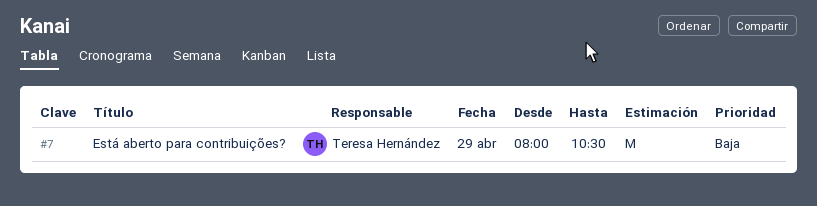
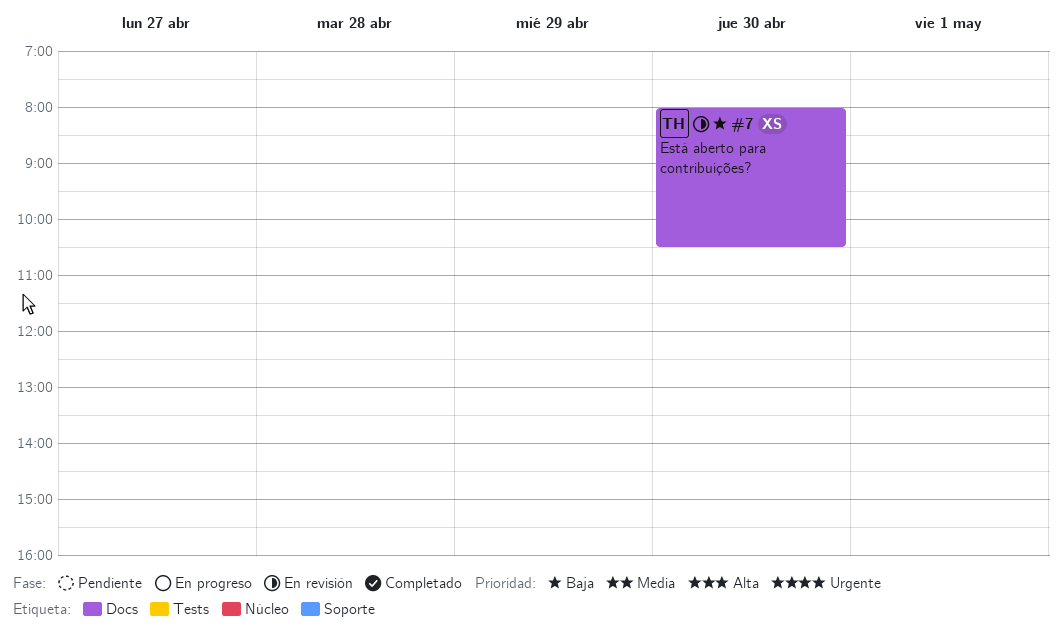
#7, estimate: M -> XS
#7, day: Apr 29 -> Apr 30

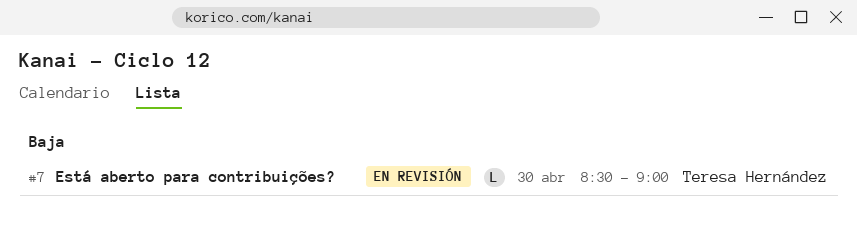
#7, estimate: XS -> L
#7, begins: 08:00 -> 08:30
#7, ends: 10:30 -> 09:00

